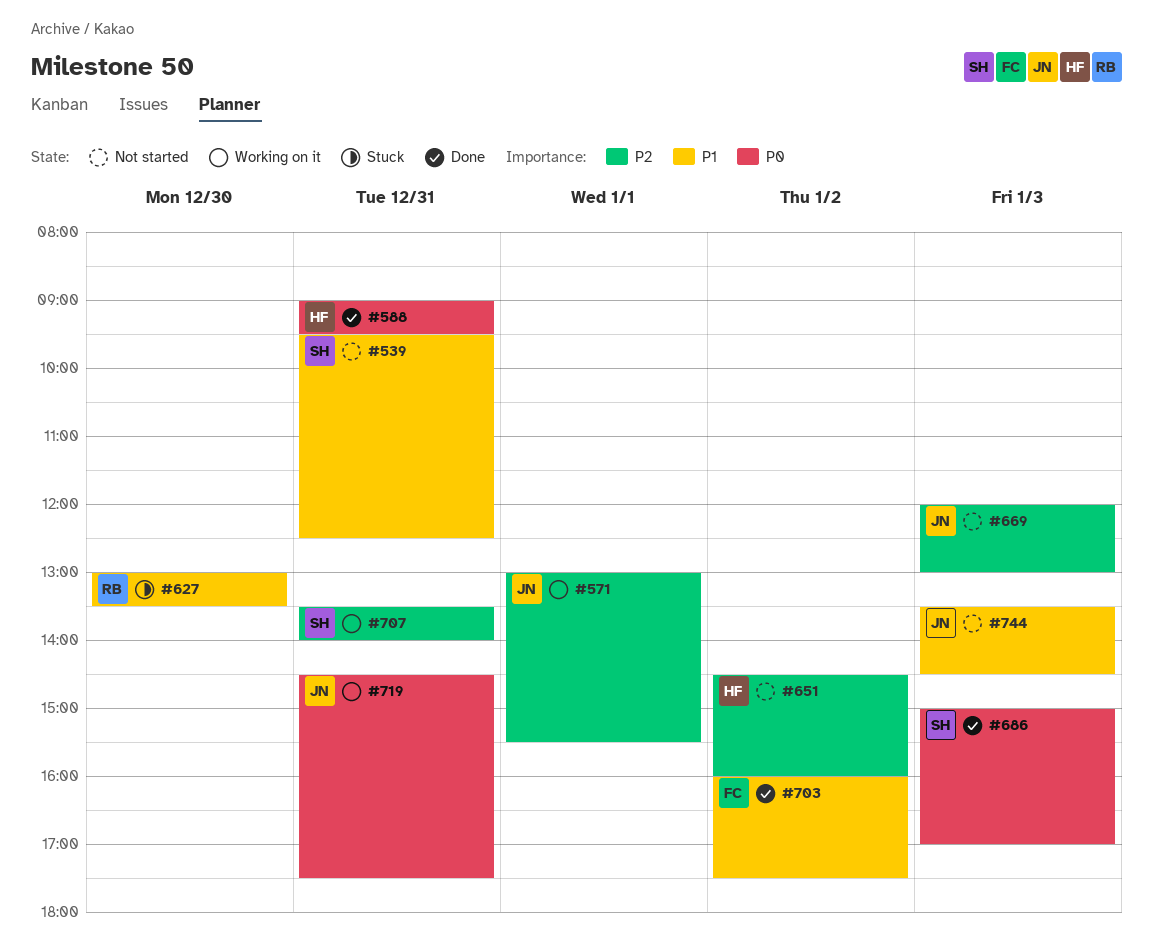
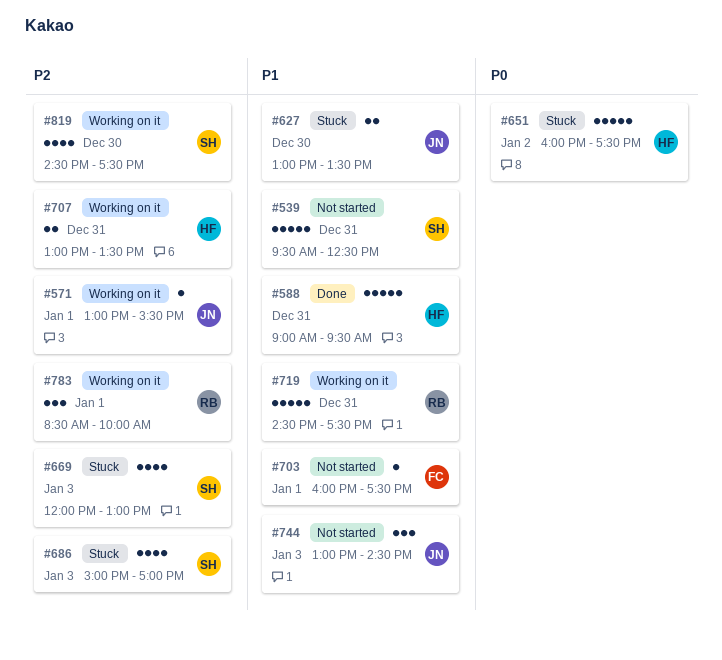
#588, priority: P0 -> P1
#627, owner: RB -> JN
#651, status: Not started -> Stuck
#651, priority: P2 -> P0
#651, begins: 14:30 -> 16:00
#651, ends: 16:00 -> 17:30
#669, status: Not started -> Stuck
#669, owner: JN -> SH
#686, status: Done -> Stuck
#686, priority: P0 -> P2
#703, status: Done -> Not started
#703, day: Jan 2 -> Jan 1
#707, owner: SH -> HF
#707, begins: 13:30 -> 13:00
#707, ends: 14:00 -> 13:30
#719, owner: JN -> RB
#719, priority: P0 -> P1
#744, begins: 13:30 -> 13:00
#783: none -> present
#819: none -> present

